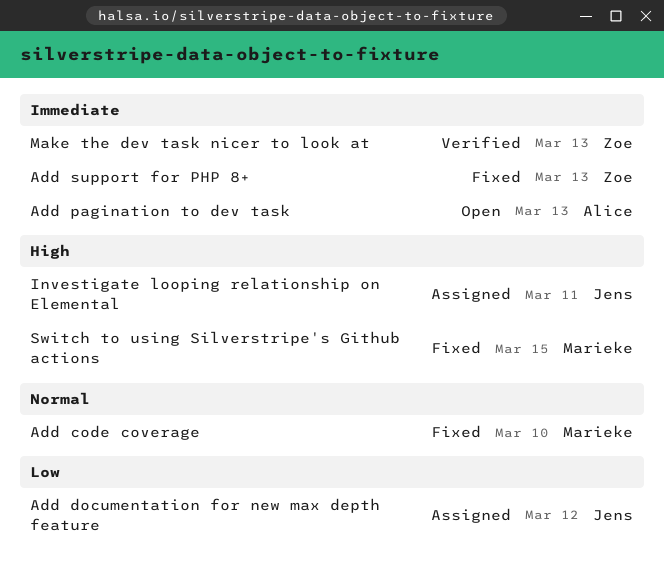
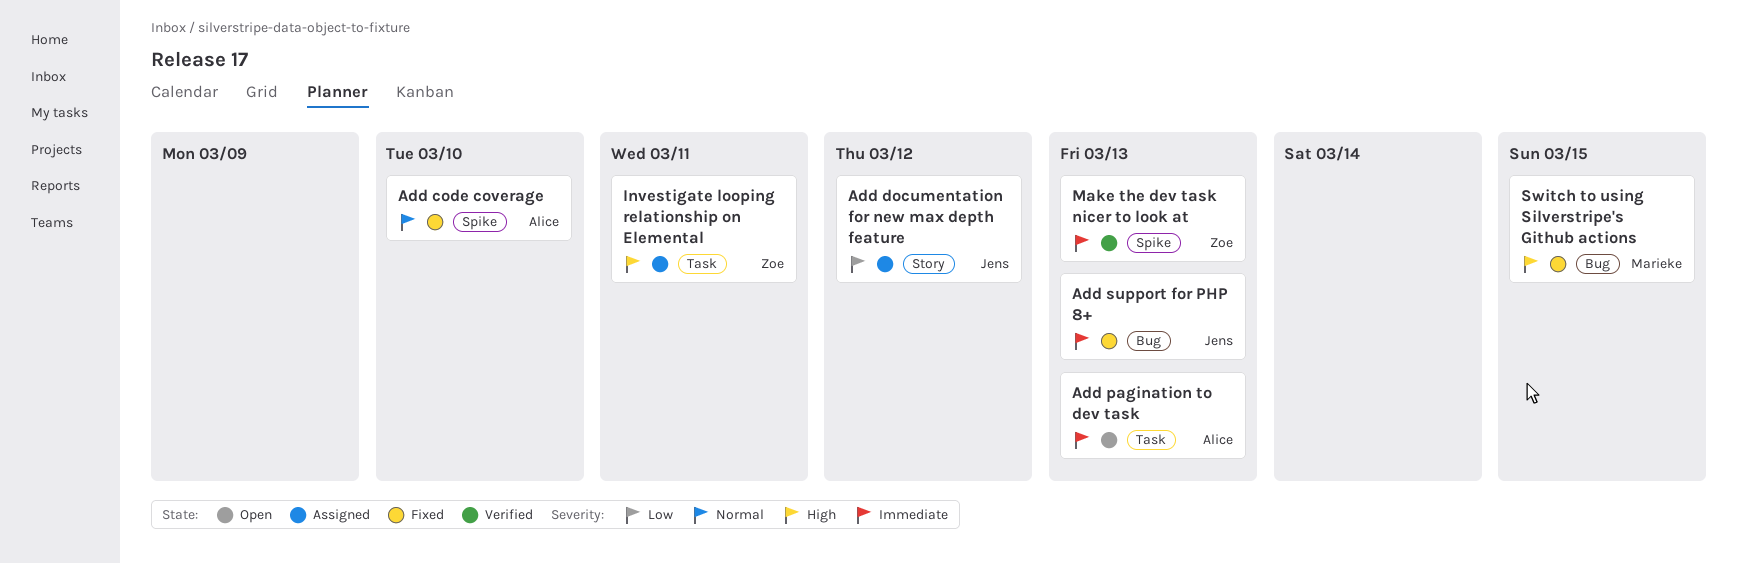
Add code coverage, owner: Marieke -> Alice
Add support for PHP 8+, owner: Zoe -> Jens
Investigate looping relationship on Elemental, owner: Jens -> Zoe

